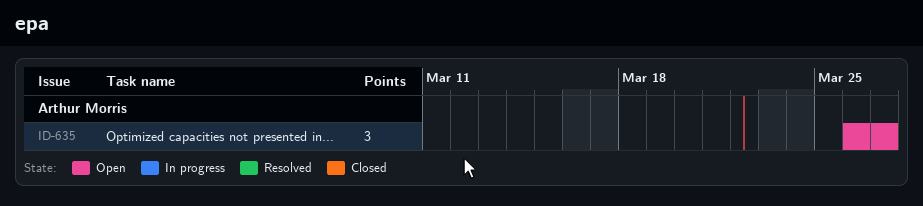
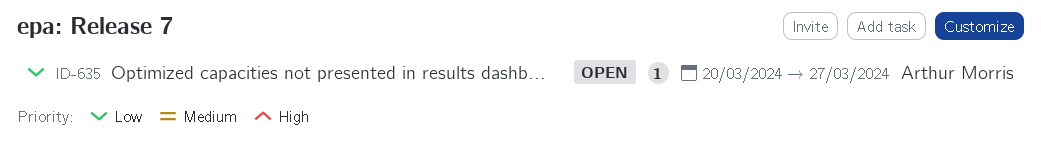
ID-635, estimate: 3 -> 1
ID-635, start: Mar 26 -> Mar 20

